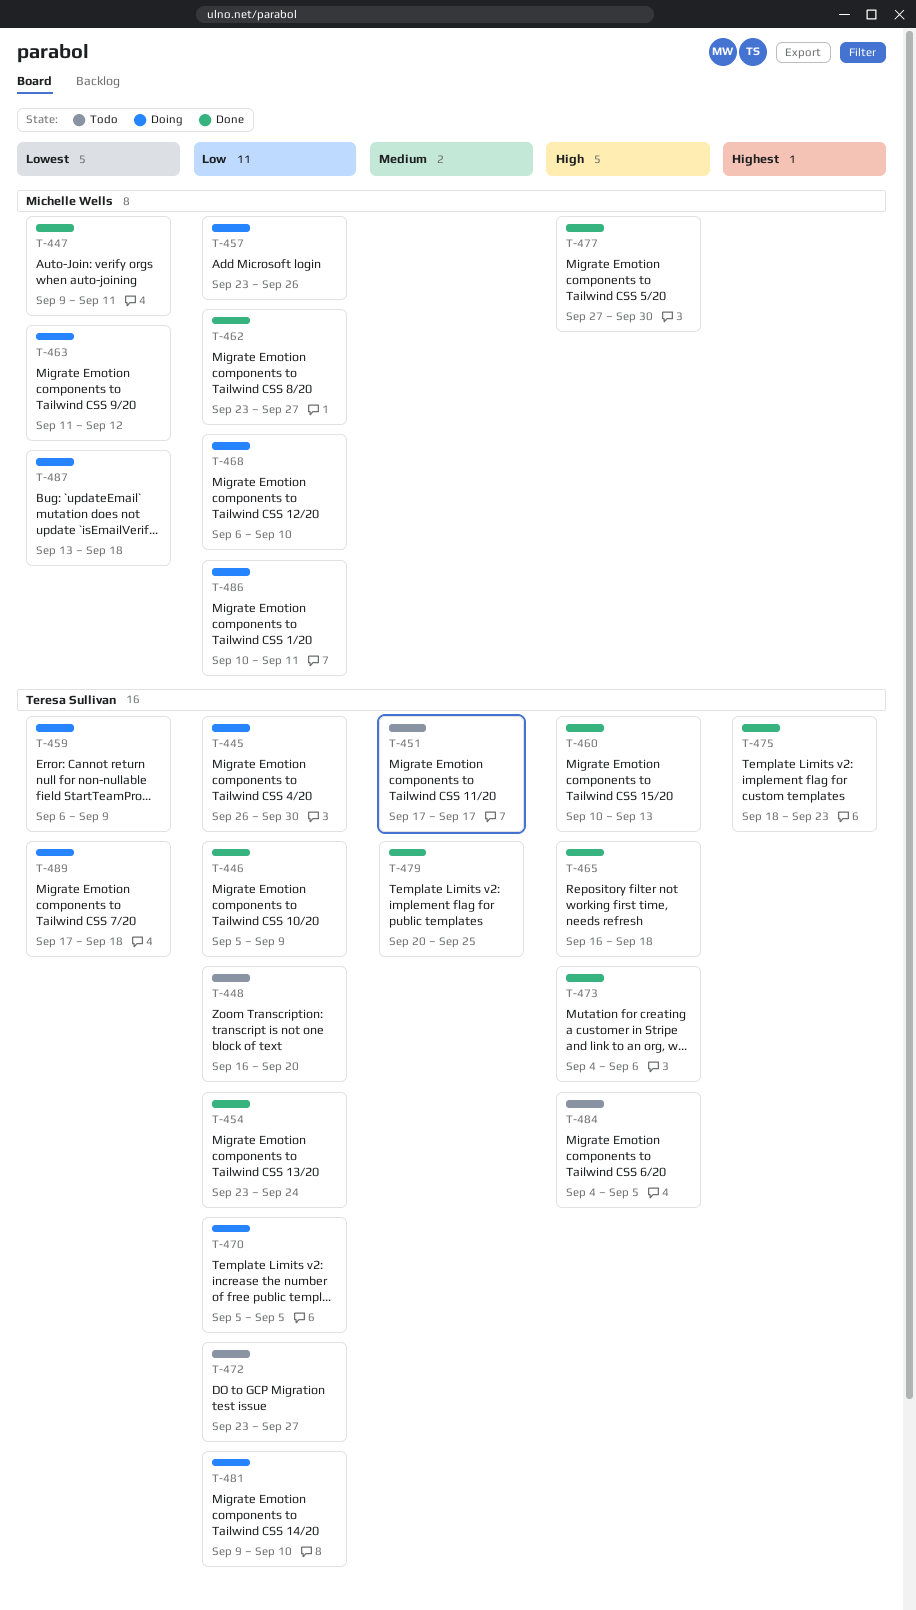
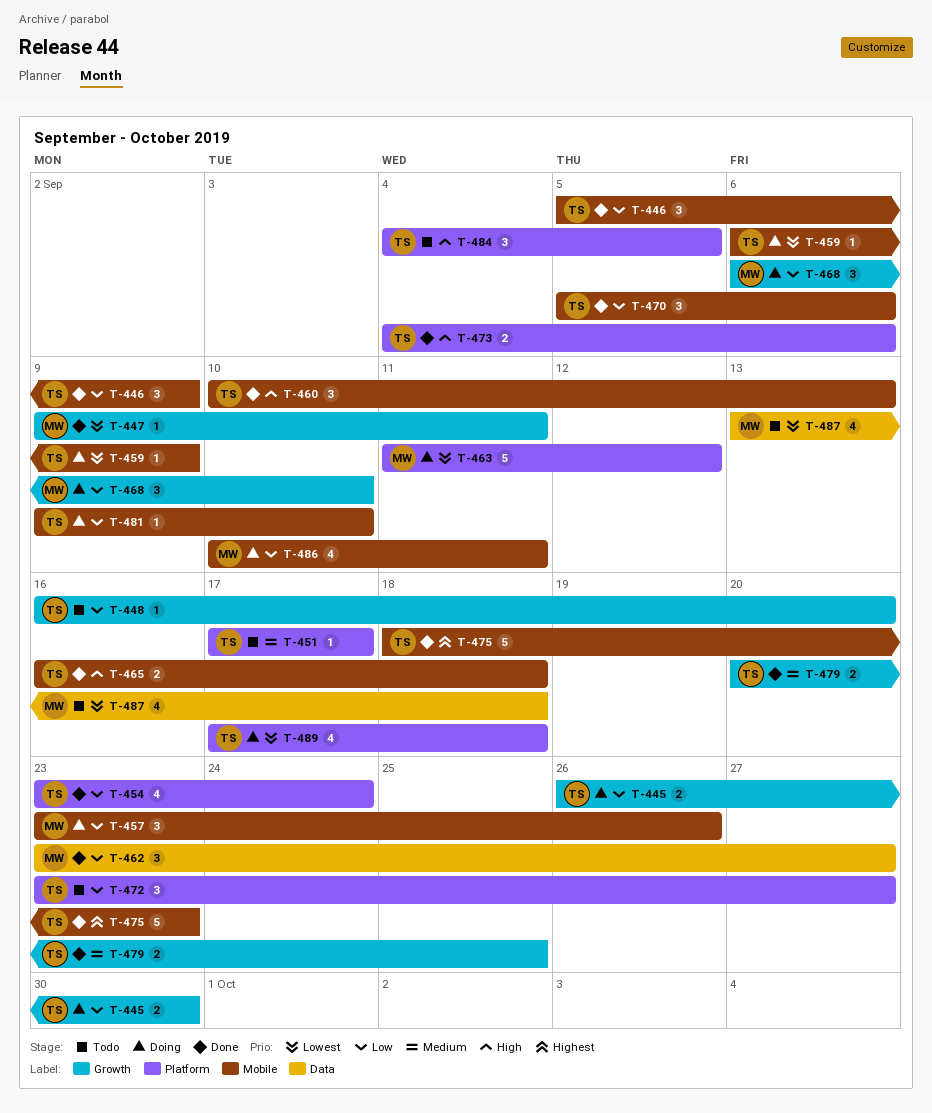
T-470, status: Doing -> Done
T-470, due: Sep 5 -> Sep 6
T-477: present -> none
T-487, status: Doing -> Todo

